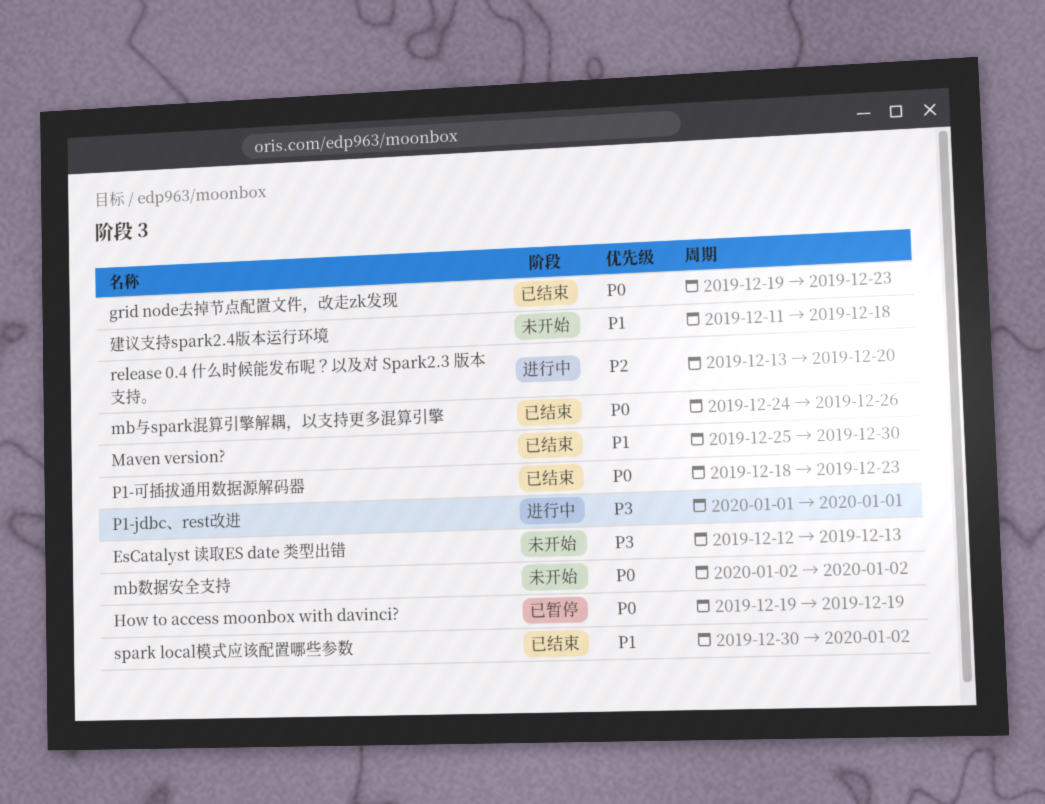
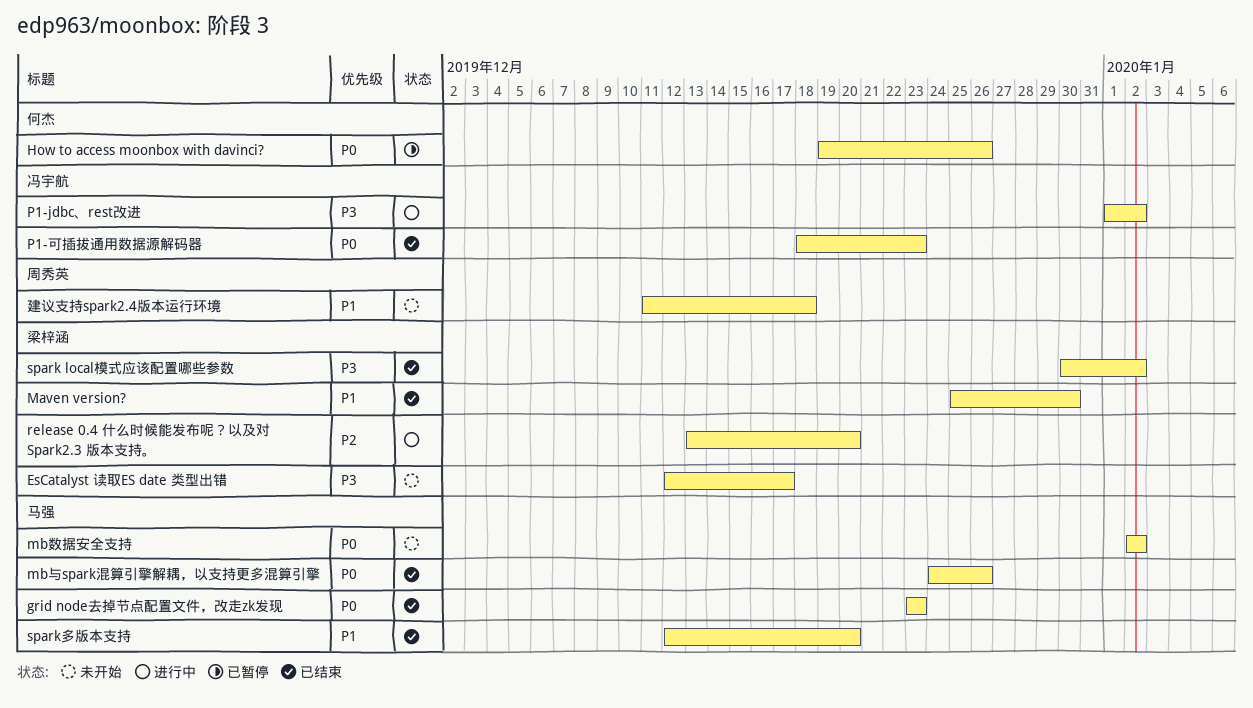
EsCatalyst 读取ES date 类型出错, due: Dec 13 -> Dec 17
grid node去掉节点配置文件，改走zk发现, start: Dec 19 -> Dec 23
How to access moonbox with davinci?, due: Dec 19 -> Dec 26
P1-jdbc、rest改进, due: Jan 1 -> Jan 2
spark local模式应该配置哪些参数, priority: P1 -> P3
spark多版本支持: none -> present

